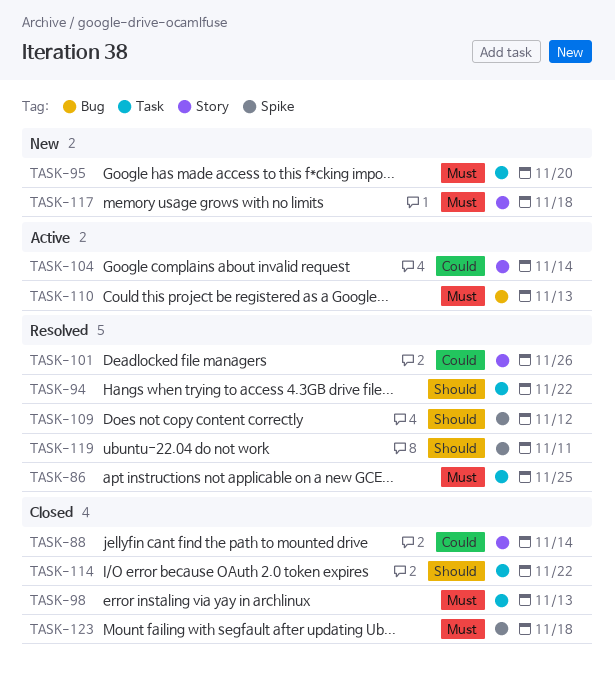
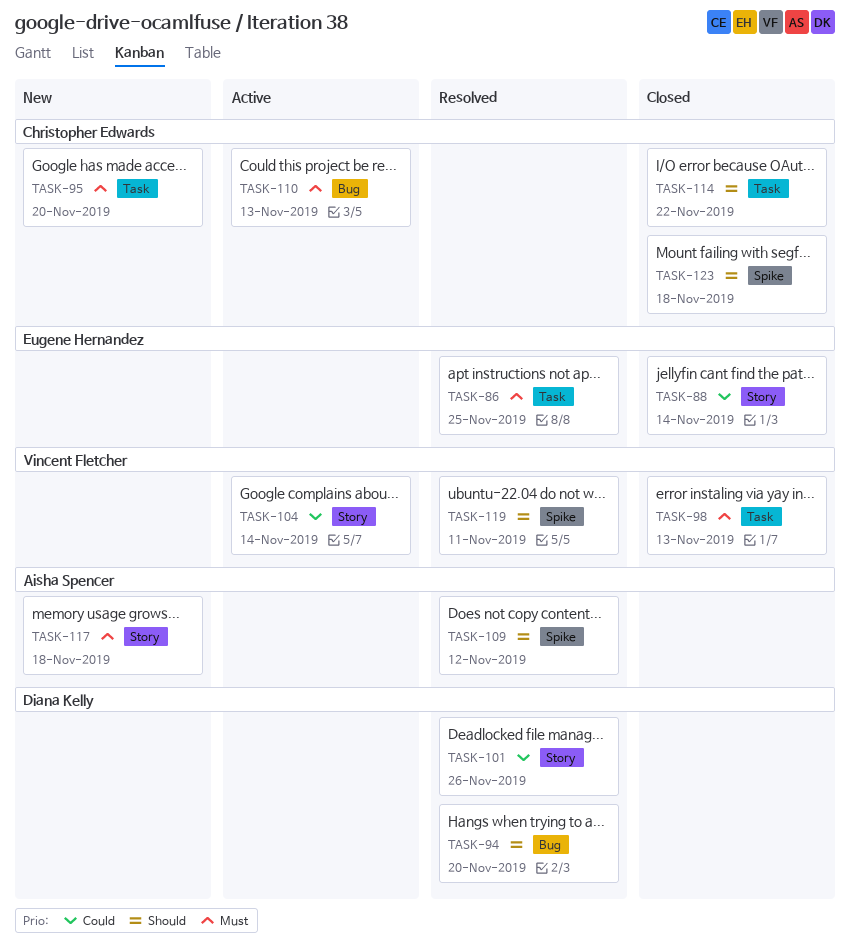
TASK-94, label: Task -> Bug
TASK-94, due: Nov 22 -> Nov 20
TASK-123, priority: Must -> Should

